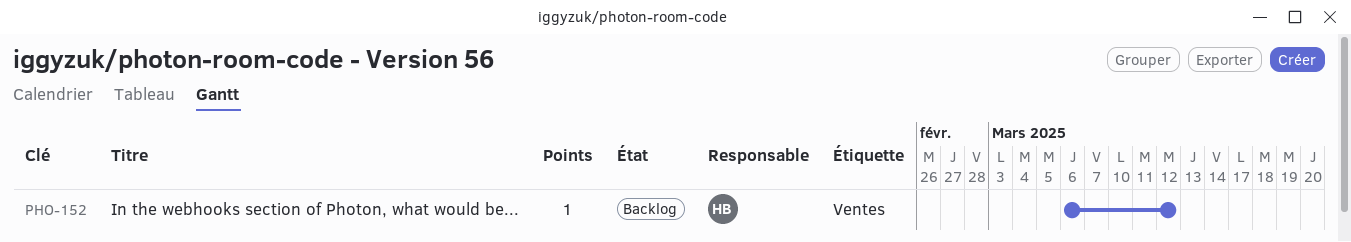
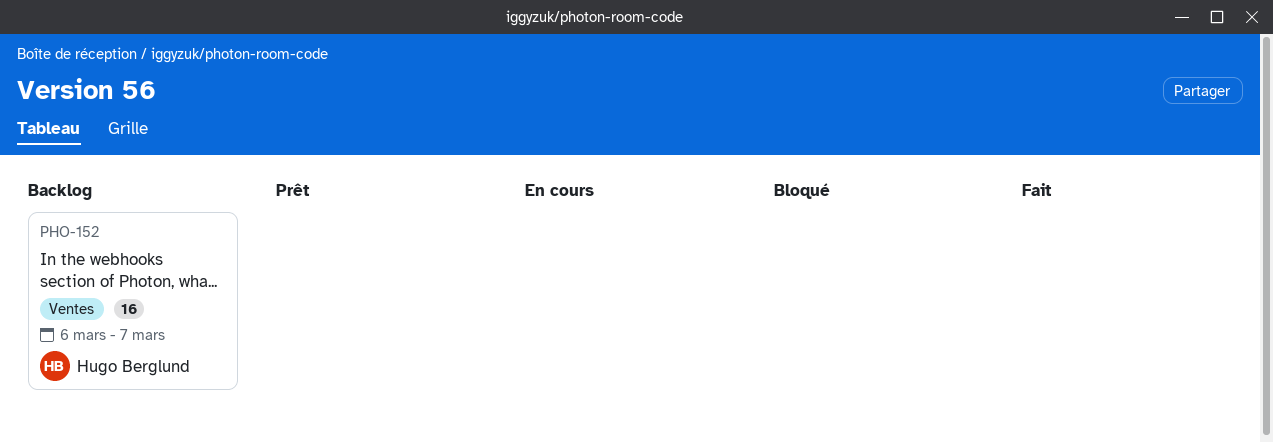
PHO-152, estimate: 1 -> 16
PHO-152, due: Mar 12 -> Mar 7

